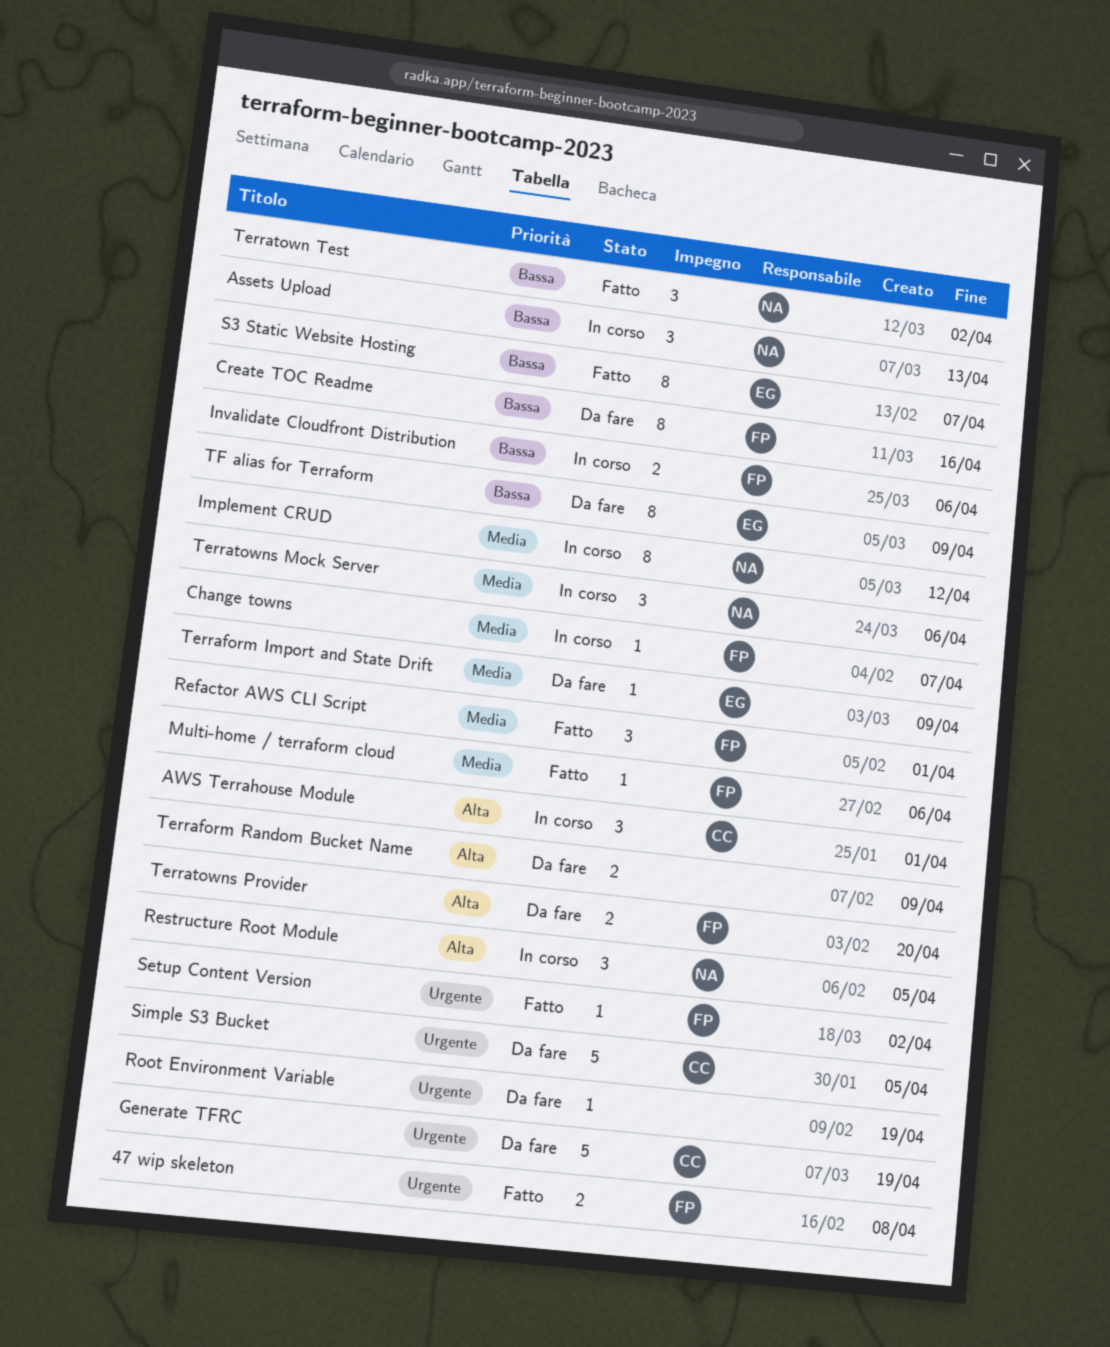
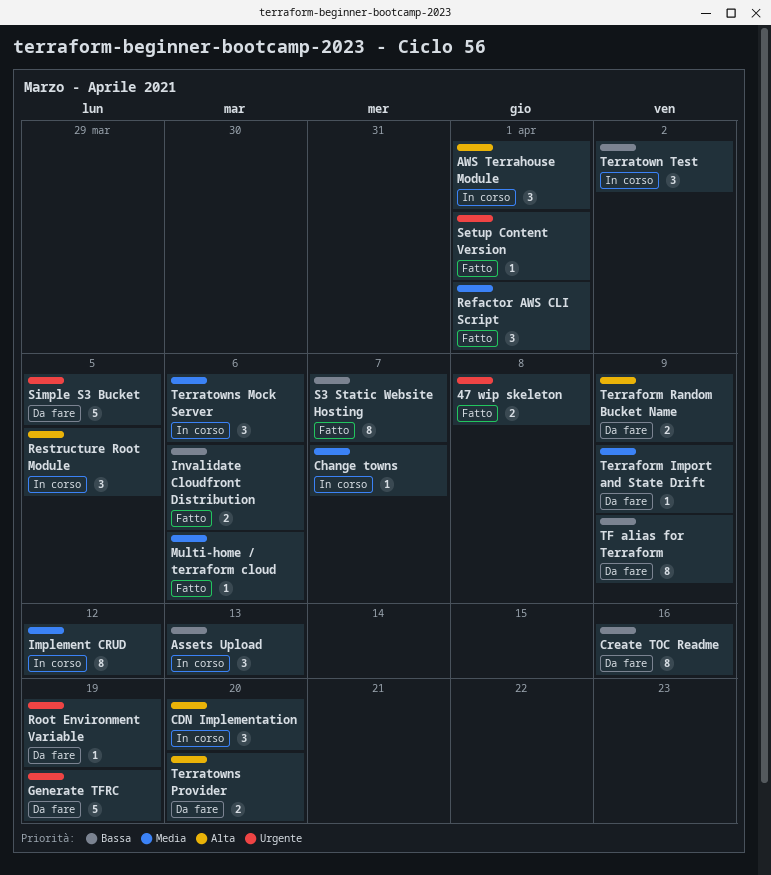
CDN Implementation: none -> present
Invalidate Cloudfront Distribution, status: In corso -> Fatto
Setup Content Version, due: Apr 2 -> Apr 1
Terratown Test, status: Fatto -> In corso

